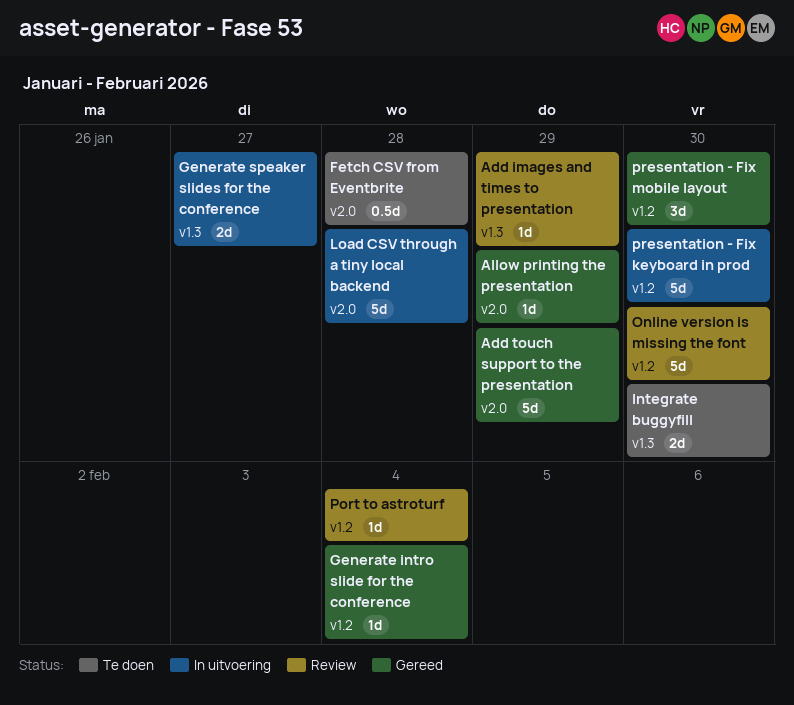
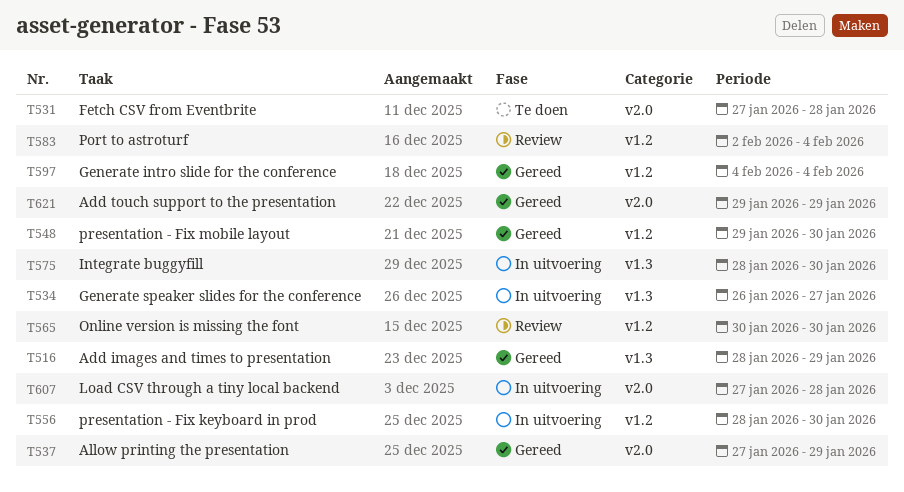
Add images and times to presentation, status: Review -> Gereed
Integrate buggyfill, status: Te doen -> In uitvoering

